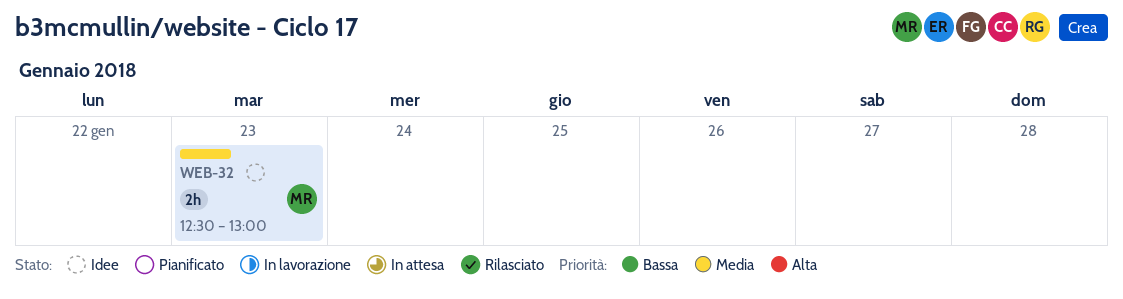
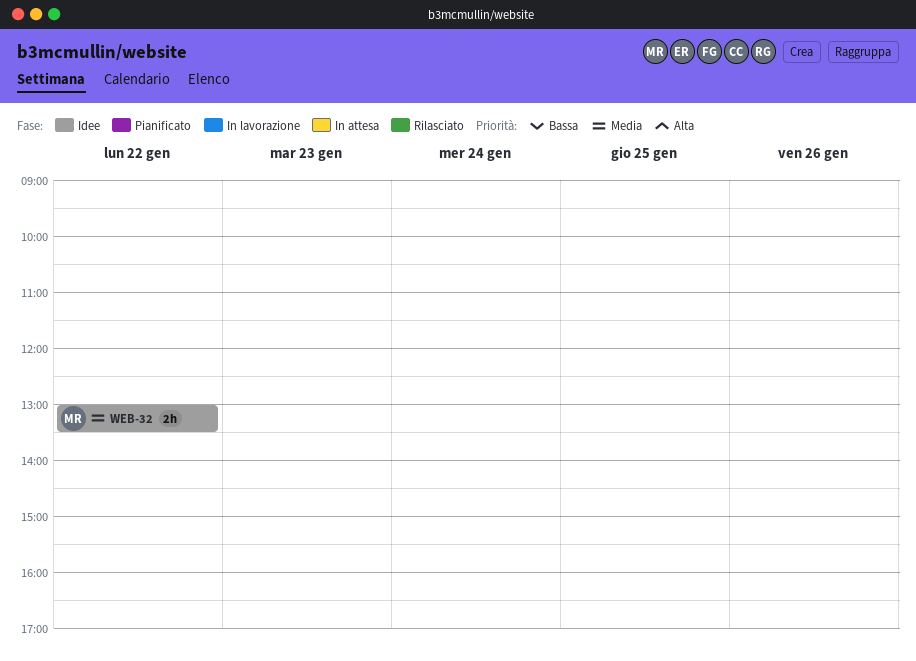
WEB-32, day: Jan 23 -> Jan 22
WEB-32, begins: 12:30 -> 13:00
WEB-32, ends: 13:00 -> 13:30

